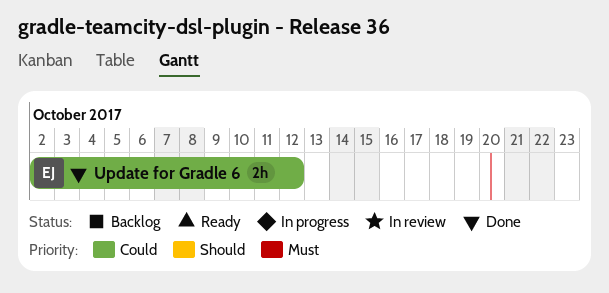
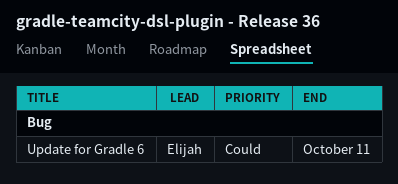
Update for Gradle 6, due: Oct 12 -> Oct 11

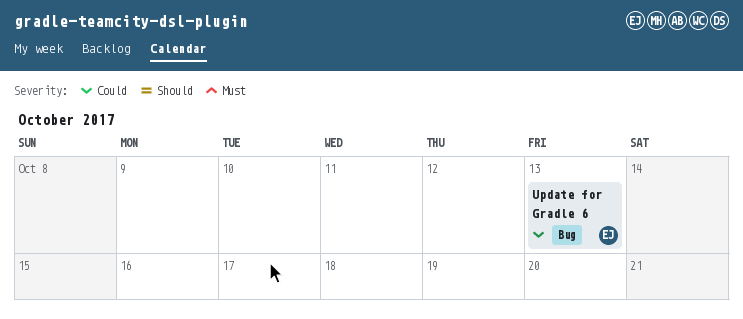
Update for Gradle 6, due: Oct 11 -> Oct 13

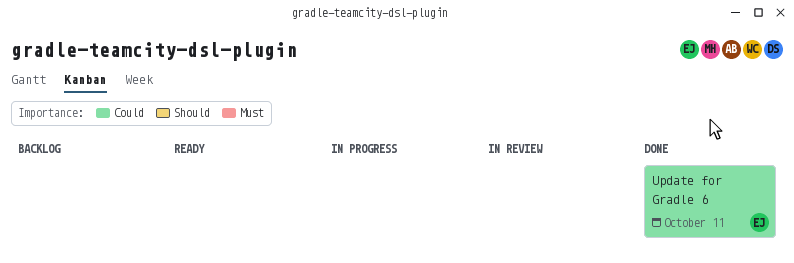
Update for Gradle 6, due: Oct 13 -> Oct 11

